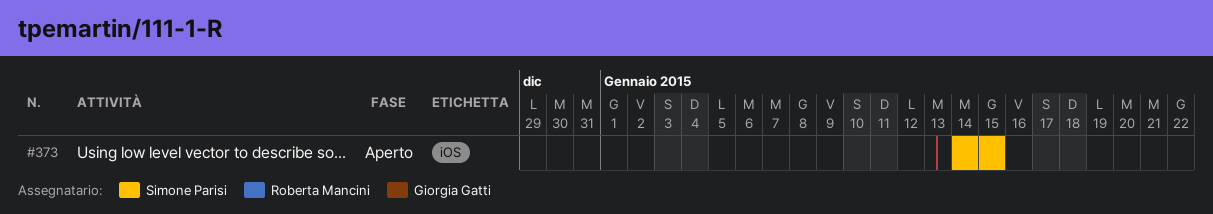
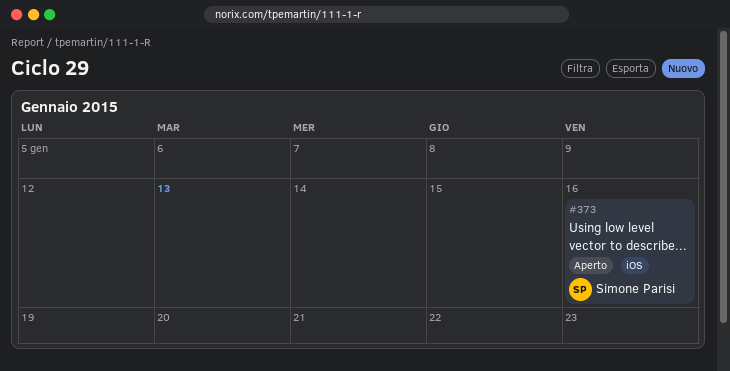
#373, due: Jan 15 -> Jan 16

